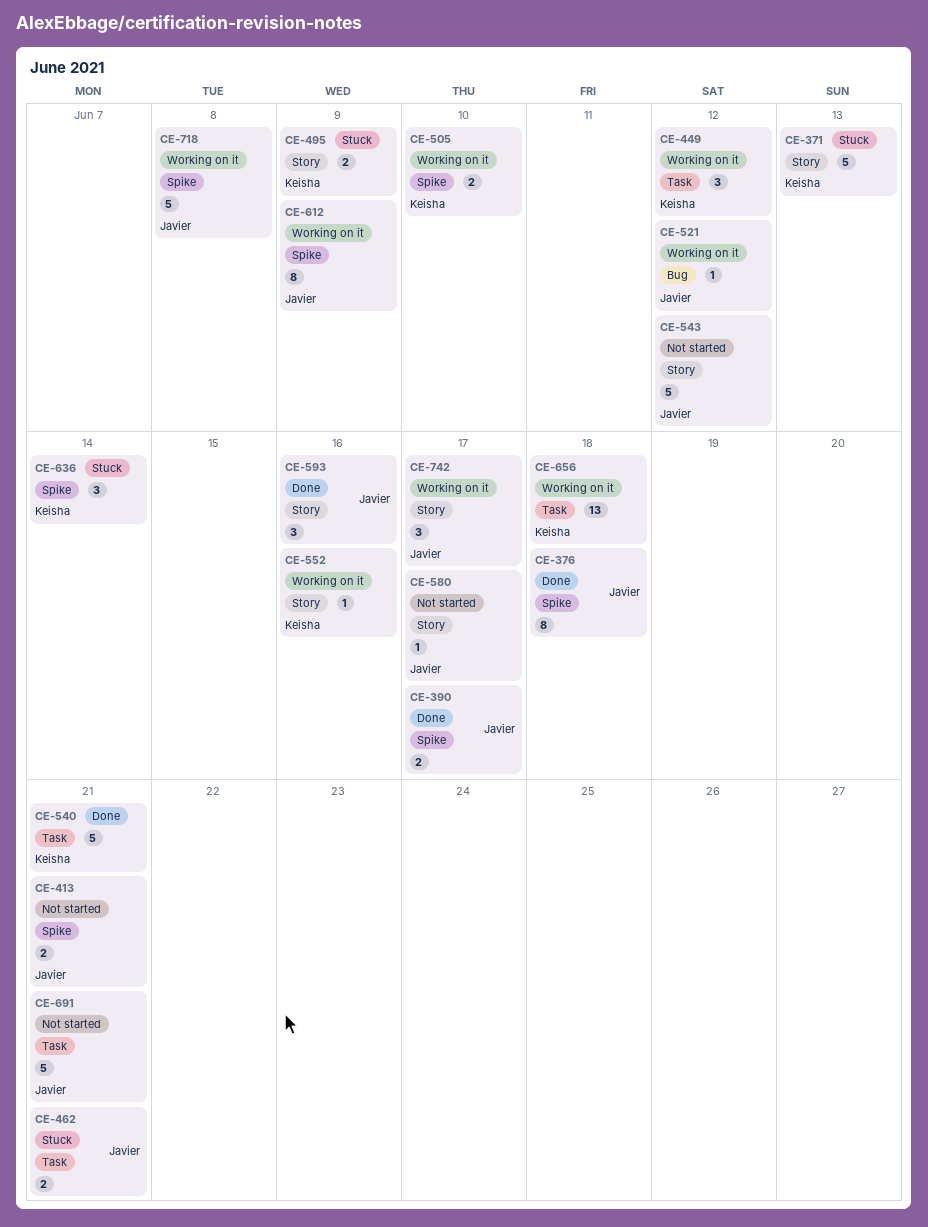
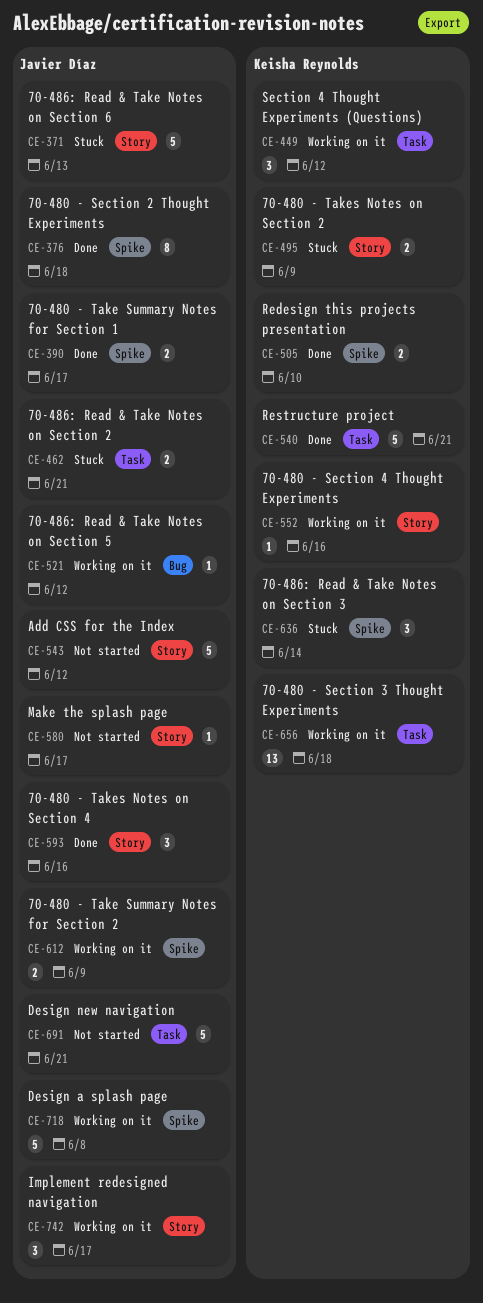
CE-371, owner: Keisha Reynolds -> Javier Díaz
CE-413: present -> none
CE-505, status: Working on it -> Done
CE-612, estimate: 8 -> 2

